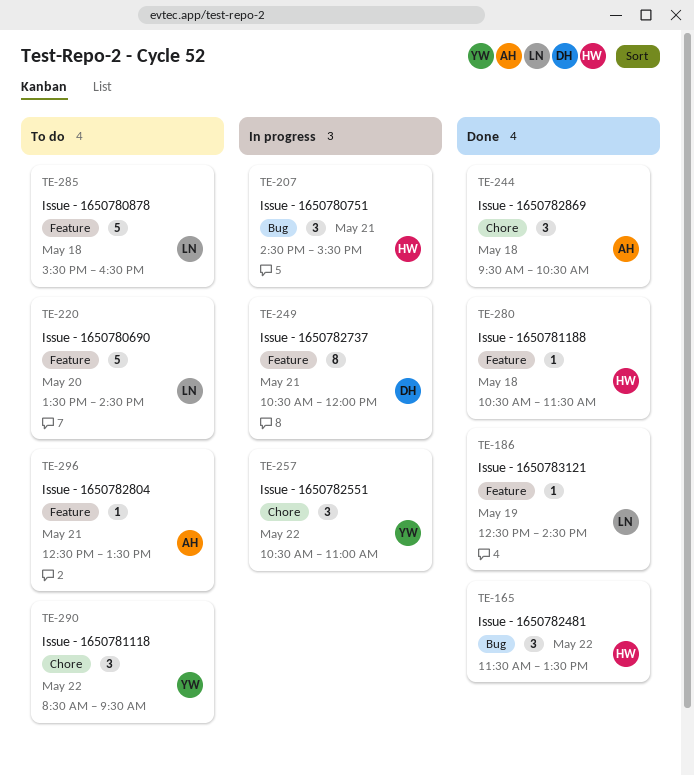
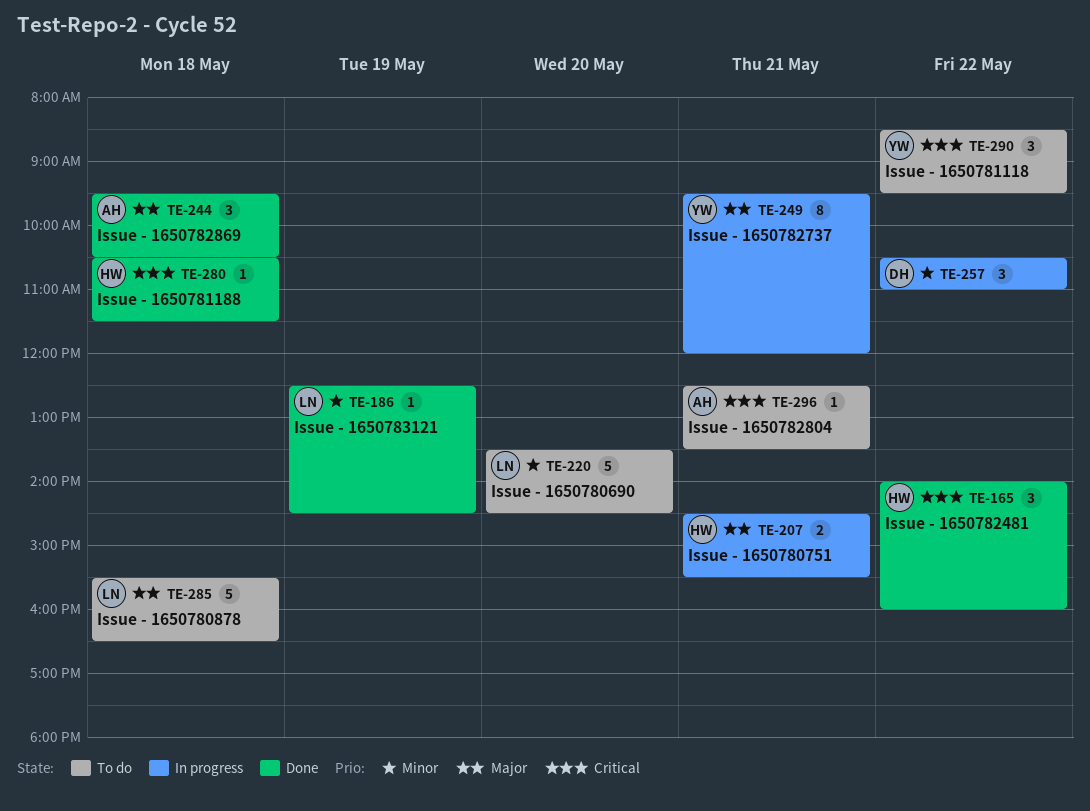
TE-165, begins: 11:30 -> 14:00
TE-165, ends: 13:30 -> 16:00
TE-207, estimate: 3 -> 2
TE-249, owner: DH -> YW
TE-249, begins: 10:30 -> 09:30
TE-257, owner: YW -> DH

